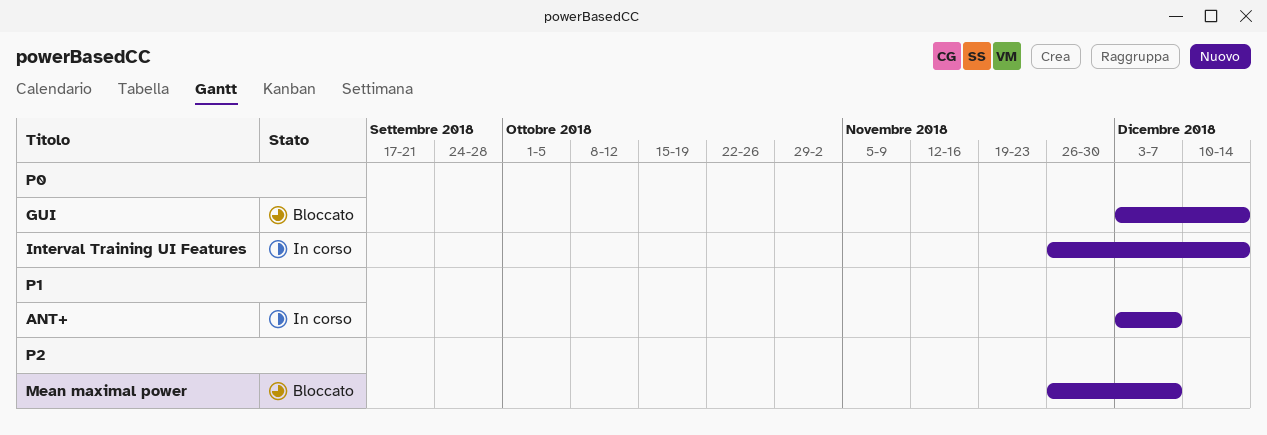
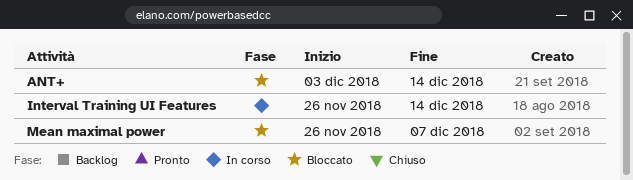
ANT+, status: In corso -> Bloccato
ANT+, due: Dec 7 -> Dec 14
GUI: present -> none

